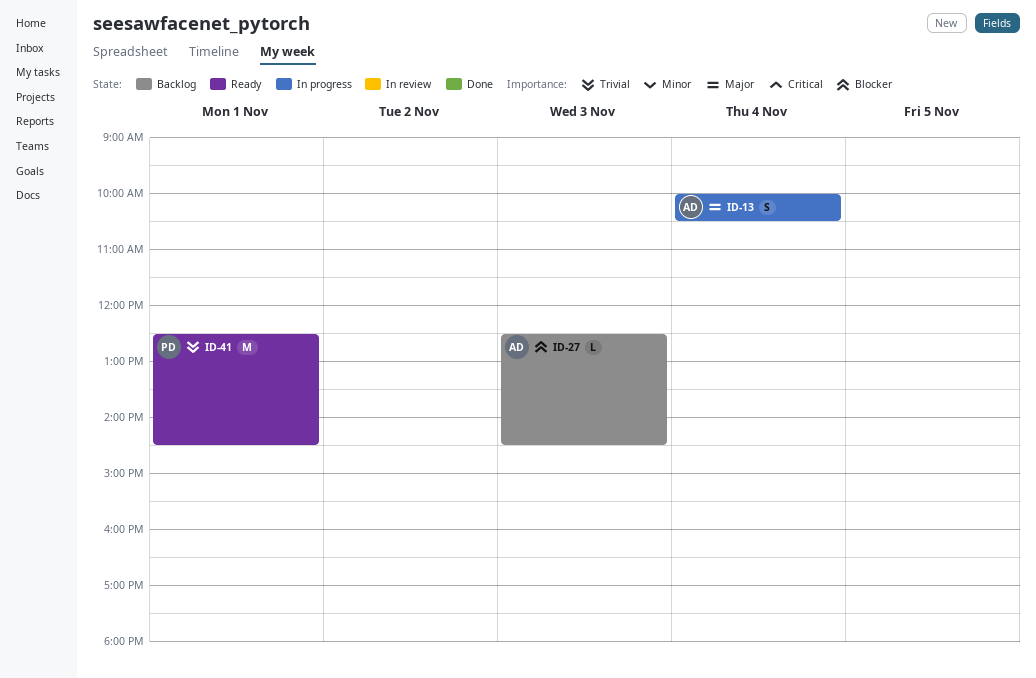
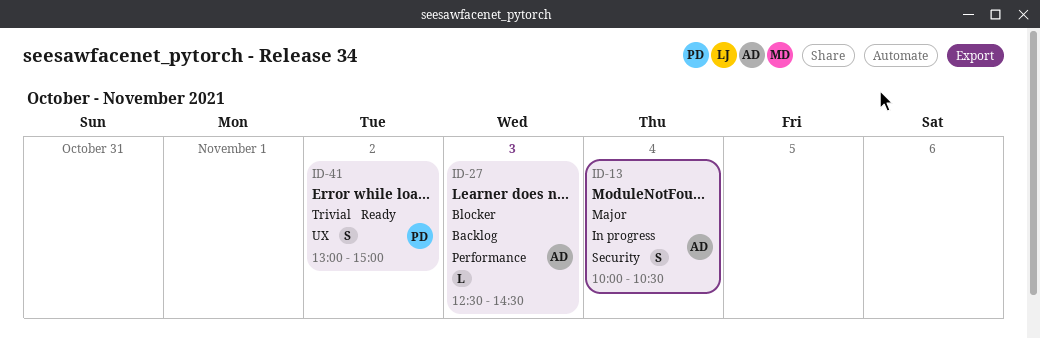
ID-41, estimate: M -> S
ID-41, day: Nov 1 -> Nov 2
ID-41, begins: 12:30 -> 13:00
ID-41, ends: 14:30 -> 15:00

